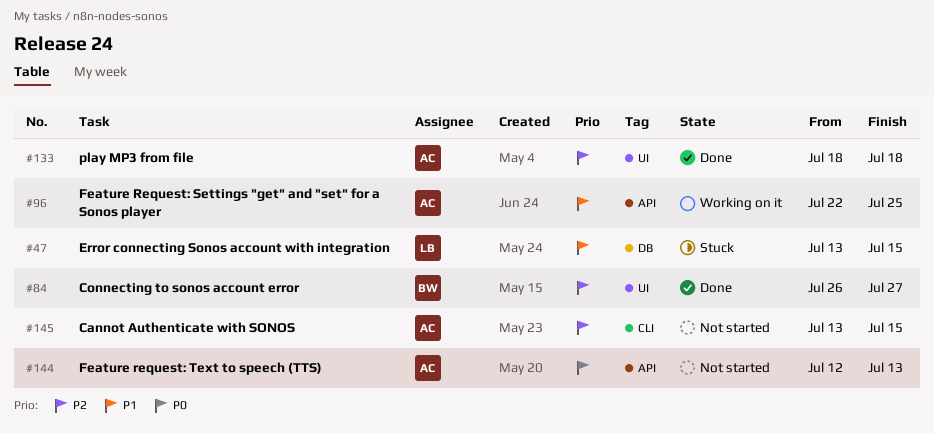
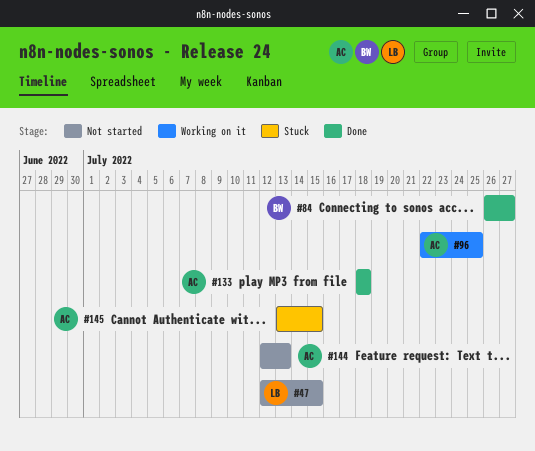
#47, status: Stuck -> Not started
#47, start: Jul 13 -> Jul 12
#145, status: Not started -> Stuck

